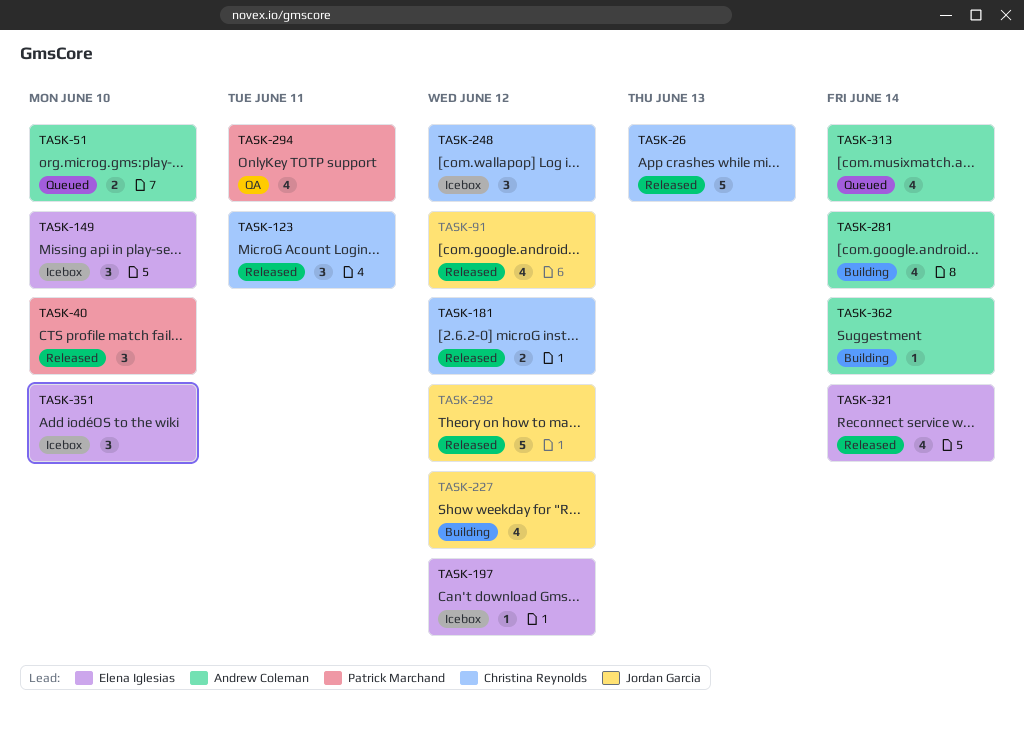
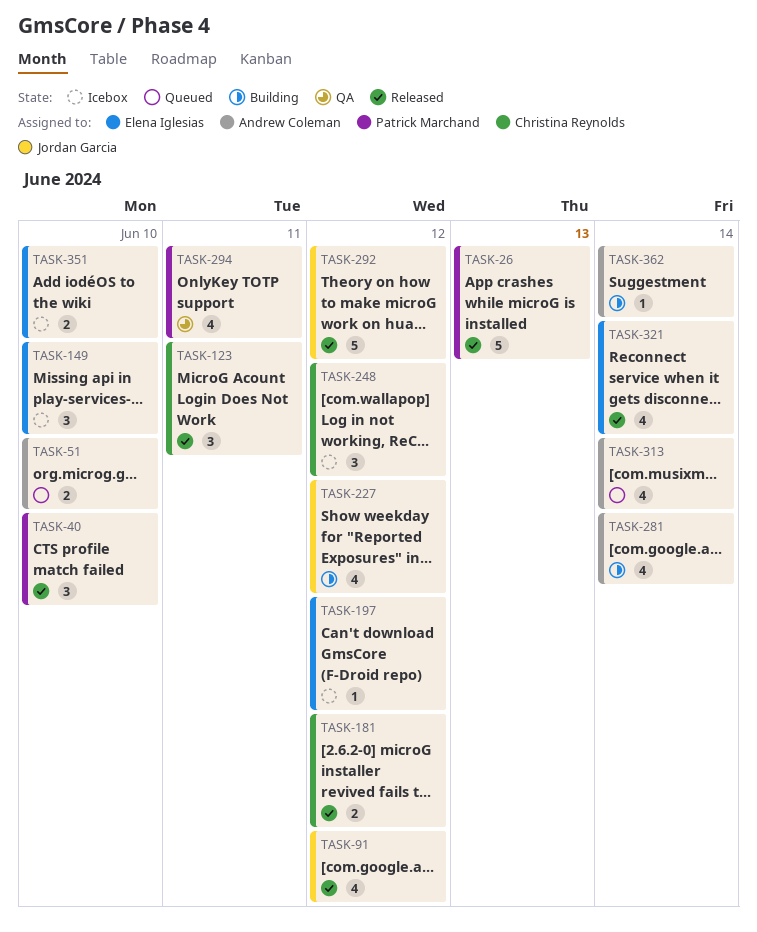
TASK-26, owner: Christina Reynolds -> Patrick Marchand
TASK-351, estimate: 3 -> 2

